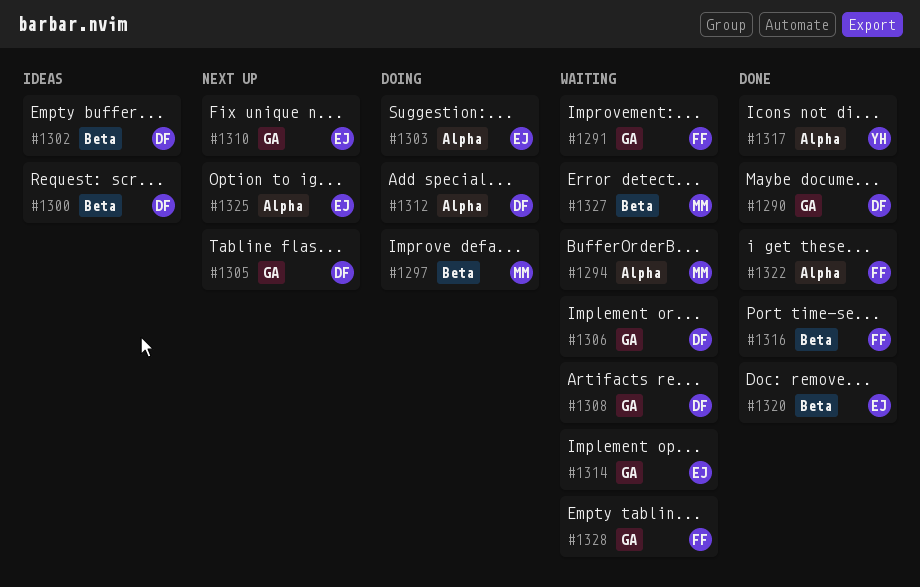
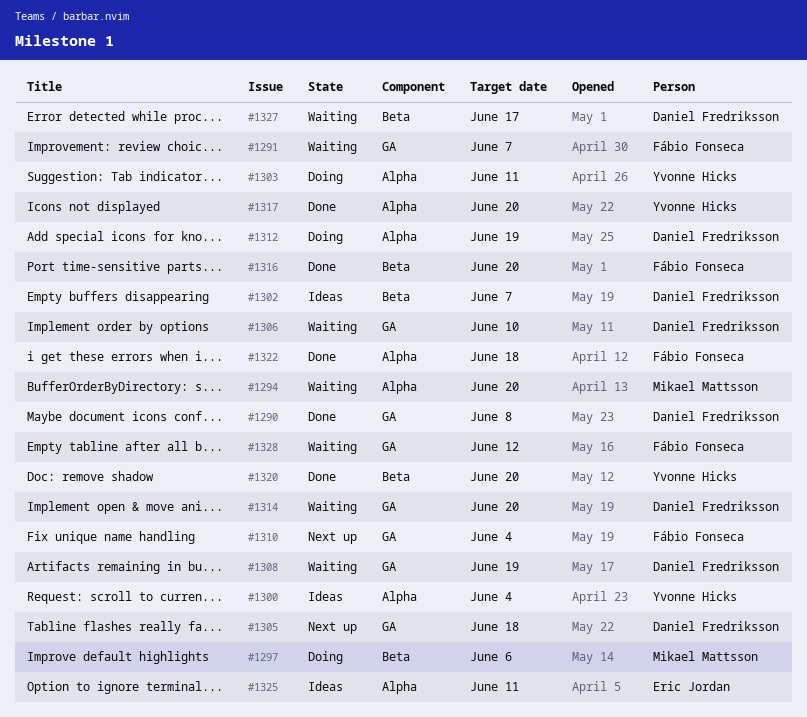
#1300, owner: Daniel Fredriksson -> Yvonne Hicks
#1300, label: Beta -> Alpha
#1303, owner: Eric Jordan -> Yvonne Hicks
#1310, owner: Eric Jordan -> Fábio Fonseca
#1314, owner: Eric Jordan -> Daniel Fredriksson
#1320, owner: Eric Jordan -> Yvonne Hicks
#1325, status: Next up -> Ideas
#1327, owner: Mikael Mattsson -> Daniel Fredriksson

